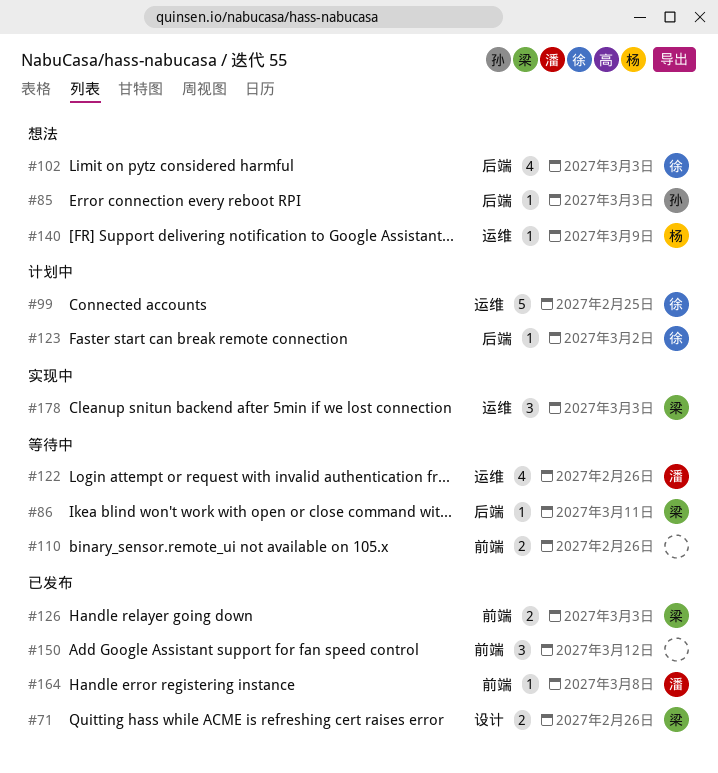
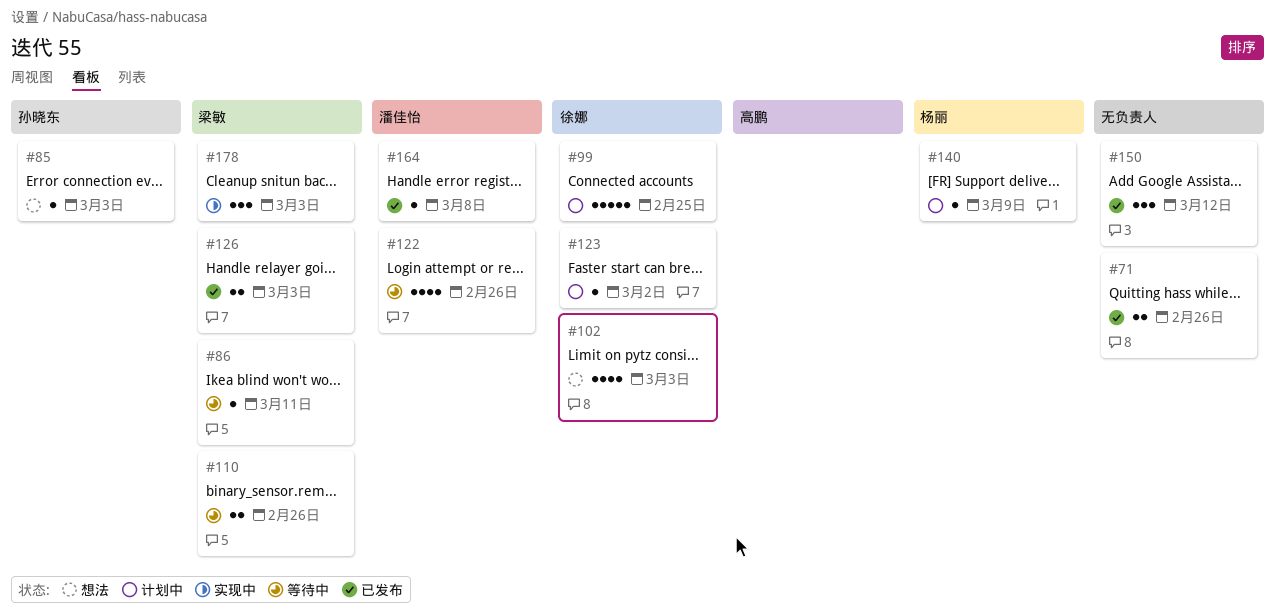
#71, owner: 梁敏 -> none
#110, owner: none -> 梁敏
#140, status: 想法 -> 计划中

